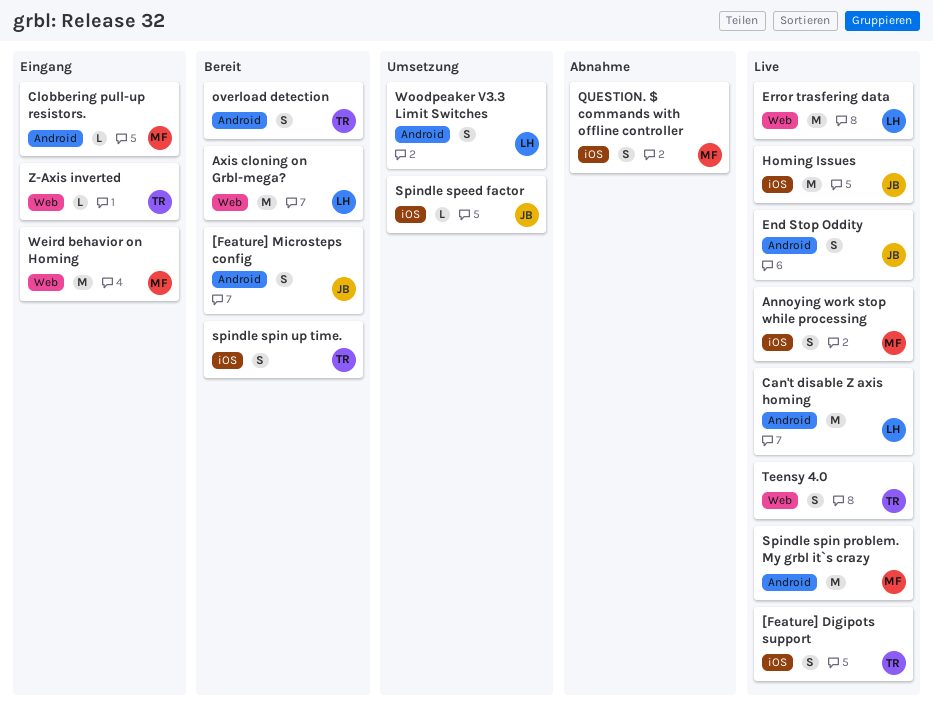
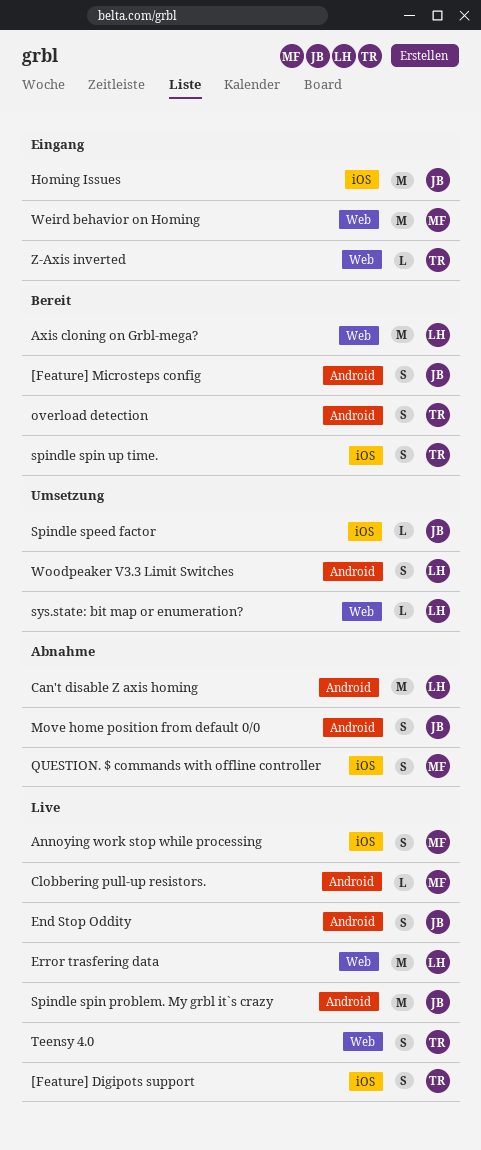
Can't disable Z axis homing, status: Live -> Abnahme
Clobbering pull-up resistors., status: Eingang -> Live
Homing Issues, status: Live -> Eingang
Move home position from default 0/0: none -> present
Spindle spin problem. My grbl it`s crazy, owner: MF -> JB
sys.state: bit map or enumeration?: none -> present

